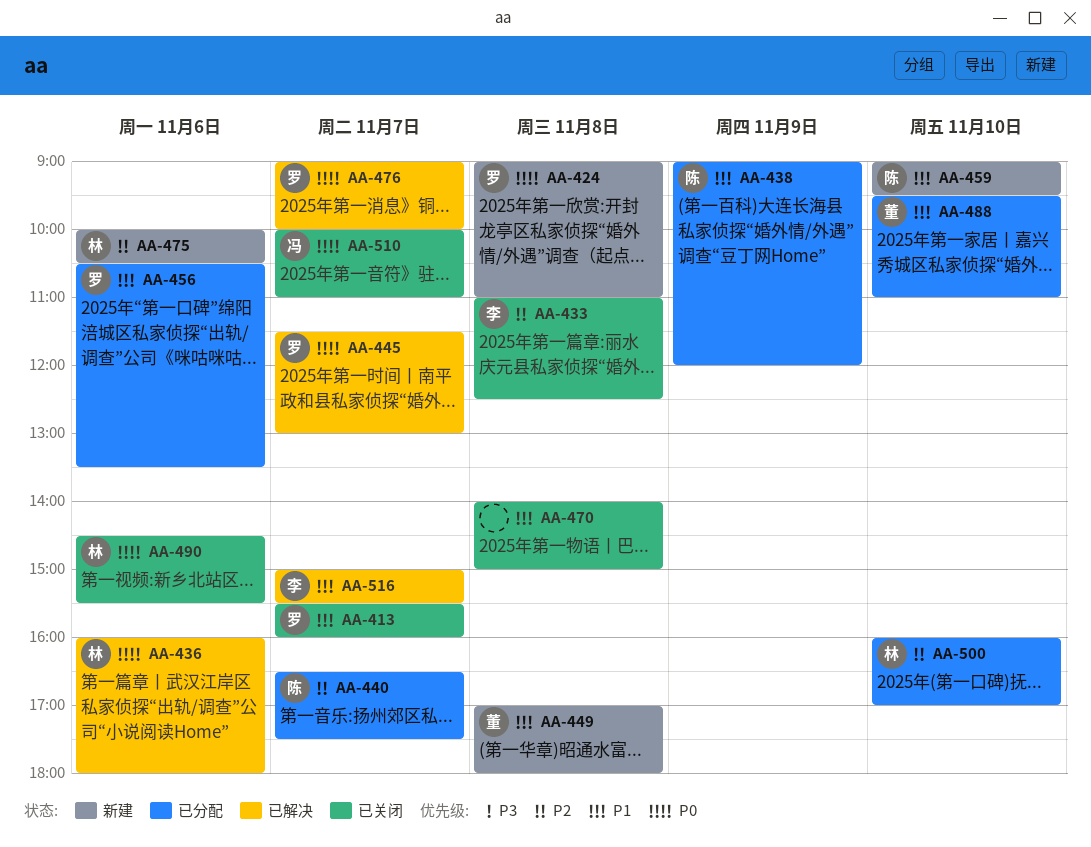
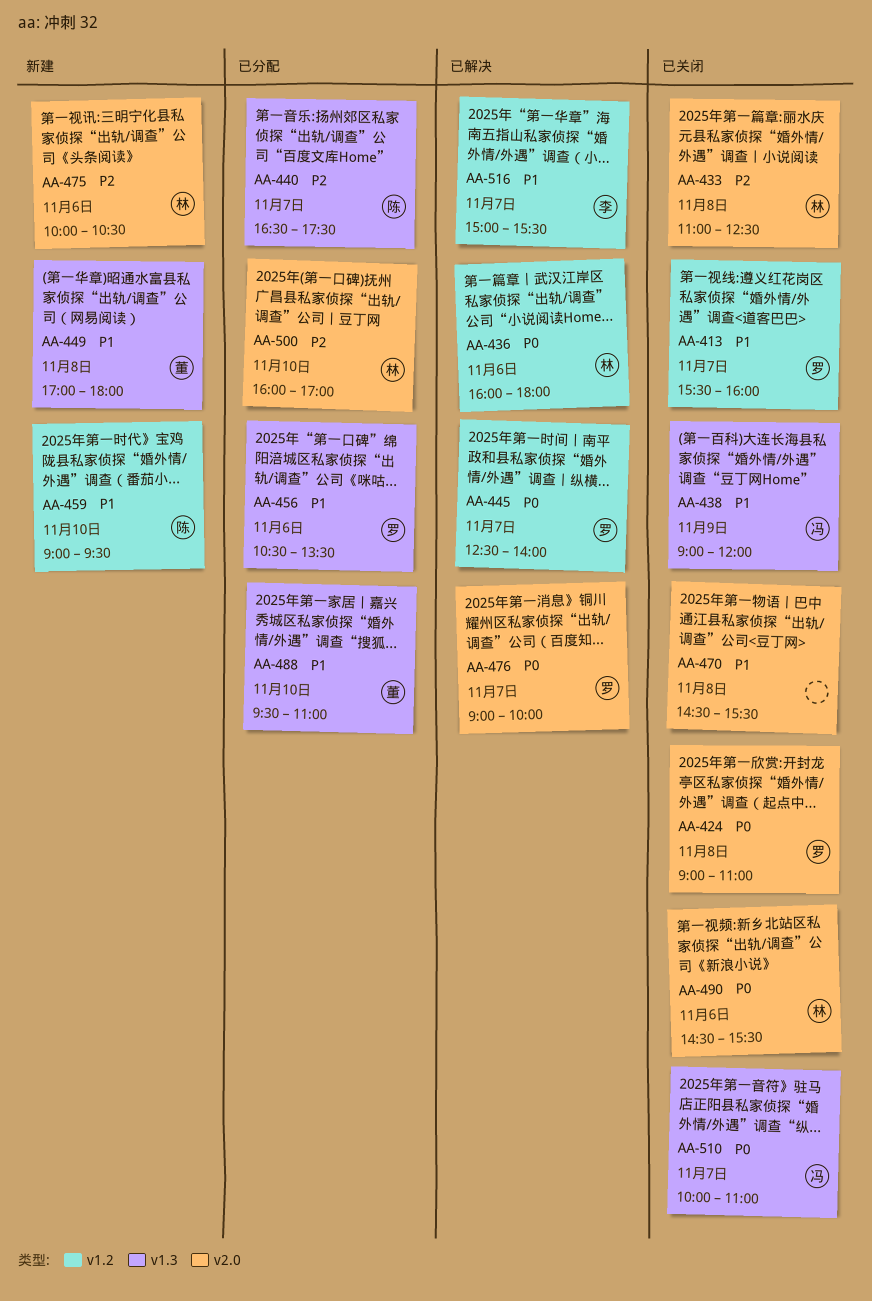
AA-424, status: 新建 -> 已关闭
AA-433, owner: 李 -> 林
AA-438, status: 已分配 -> 已关闭
AA-438, owner: 陈 -> 冯
AA-445, begins: 11:30 -> 12:30
AA-445, ends: 13:00 -> 14:00
AA-470, begins: 14:00 -> 14:30
AA-470, ends: 15:00 -> 15:30

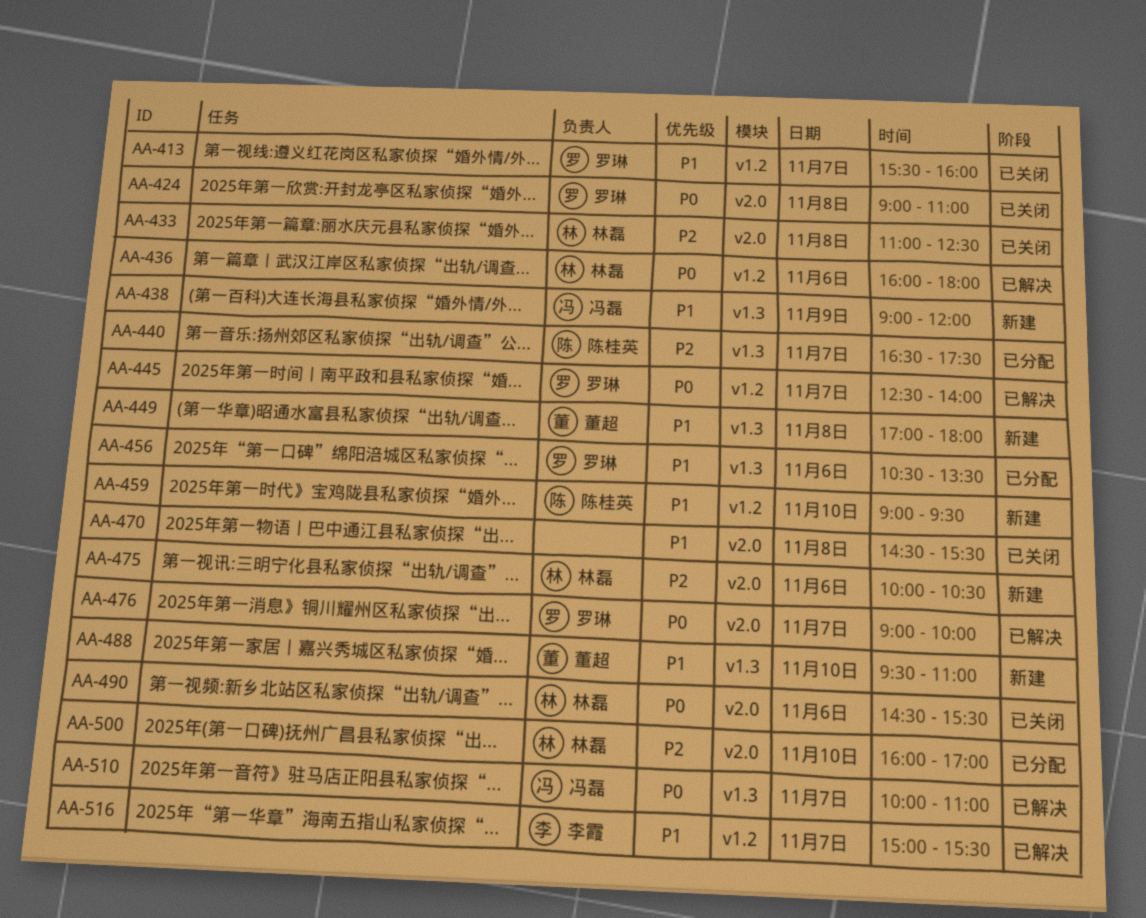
AA-438, status: 已关闭 -> 新建
AA-488, status: 已分配 -> 新建
AA-510, status: 已关闭 -> 已解决

